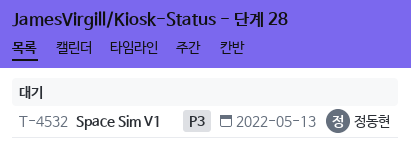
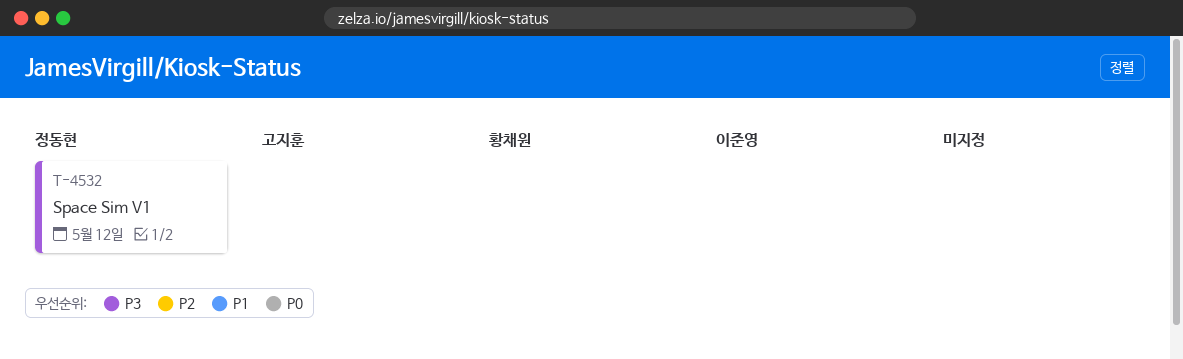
T-4532, due: May 13 -> May 12

